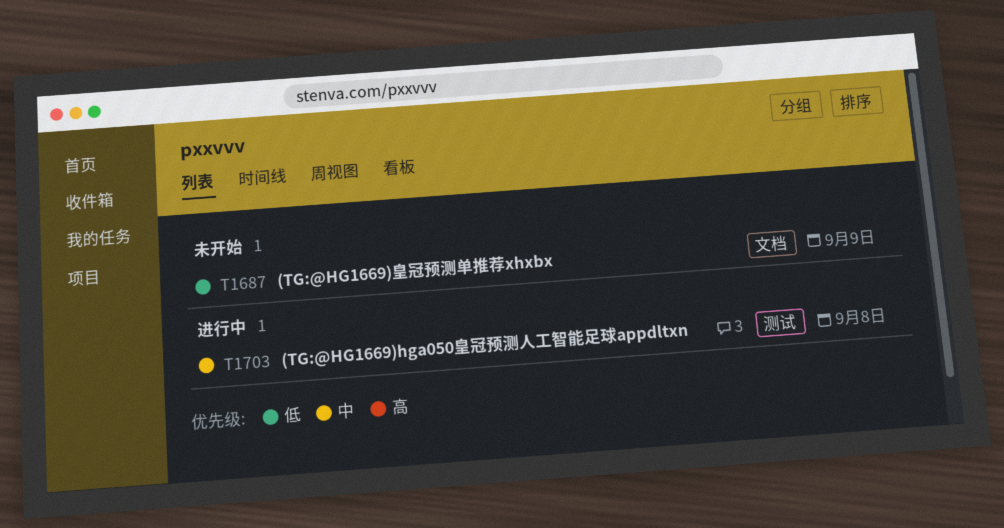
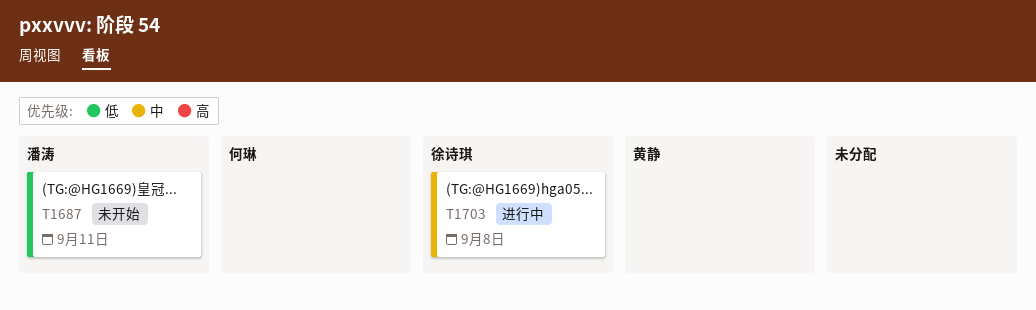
T1687, due: Sep 9 -> Sep 11

